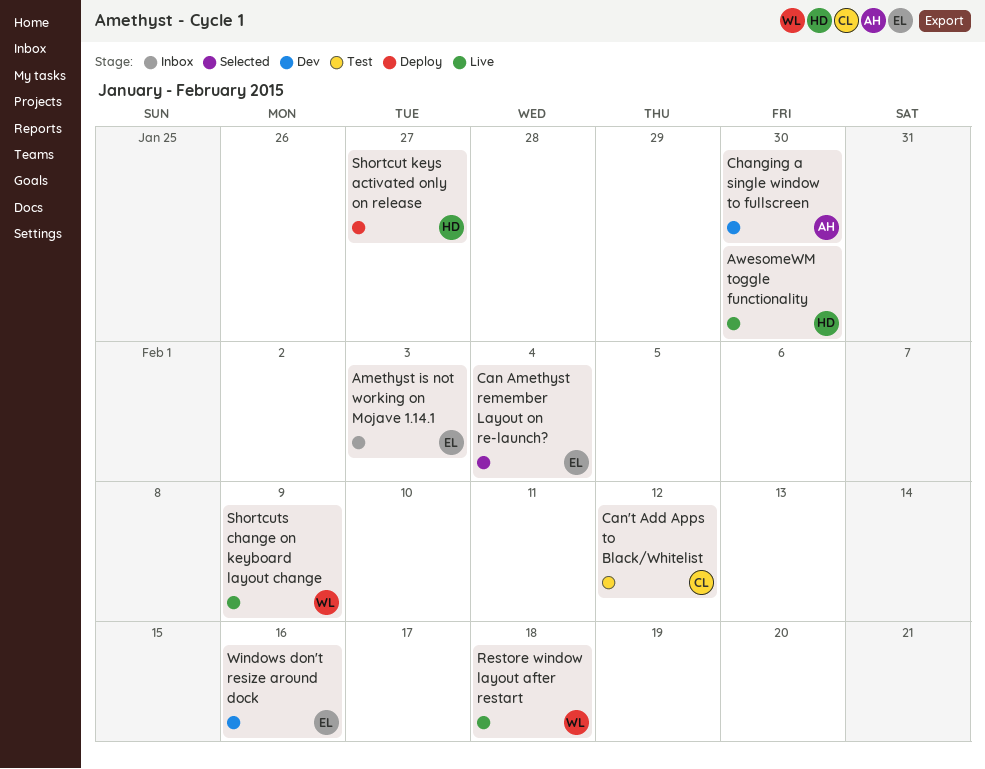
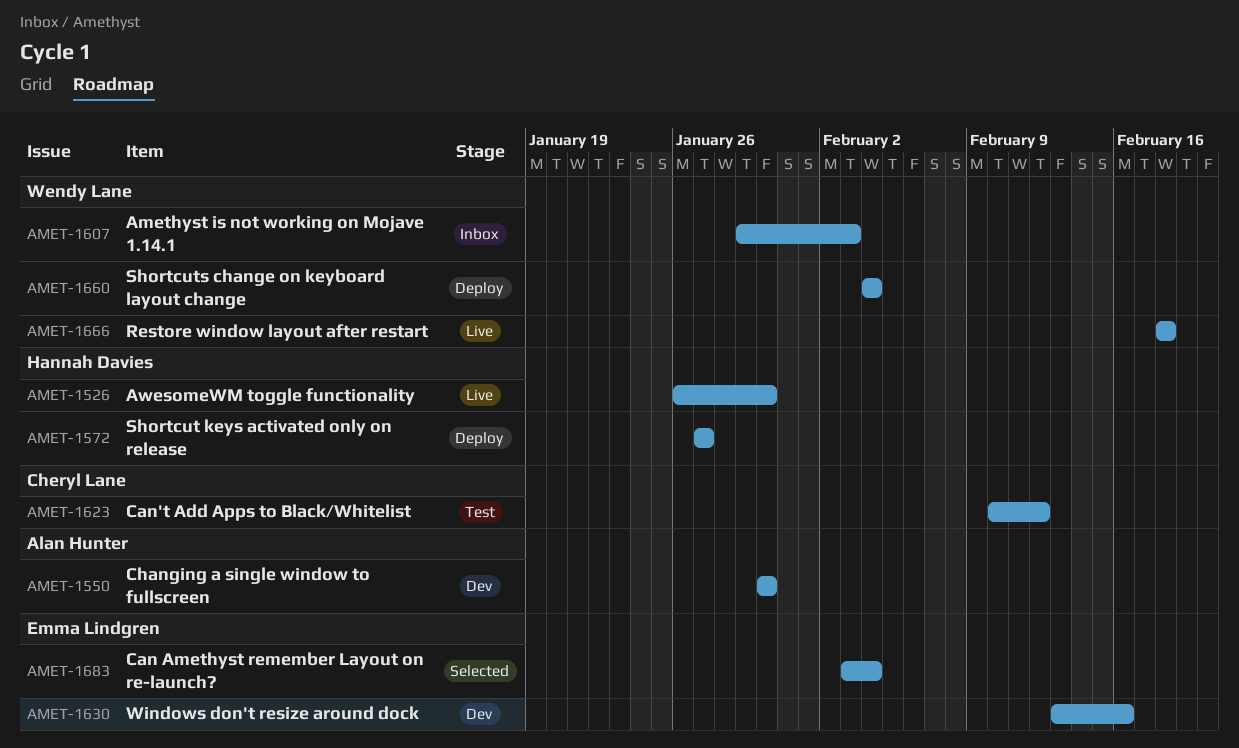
Amethyst is not working on Mojave 1.14.1, owner: Emma Lindgren -> Wendy Lane
Shortcuts change on keyboard layout change, status: Live -> Deploy
Shortcuts change on keyboard layout change, due: Feb 9 -> Feb 4

